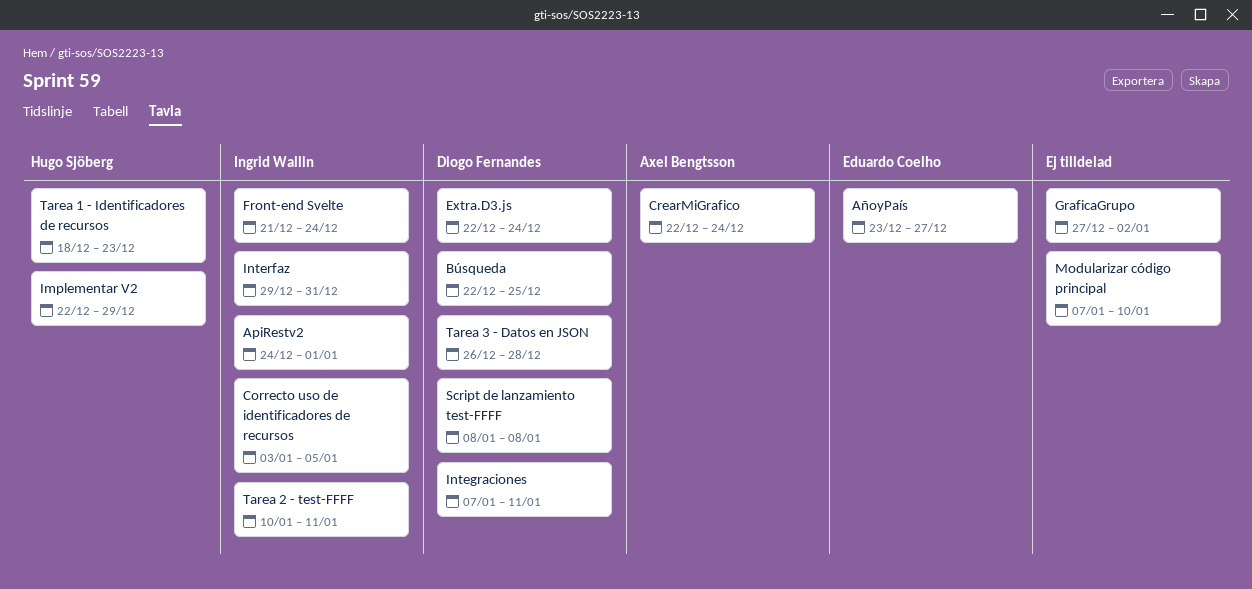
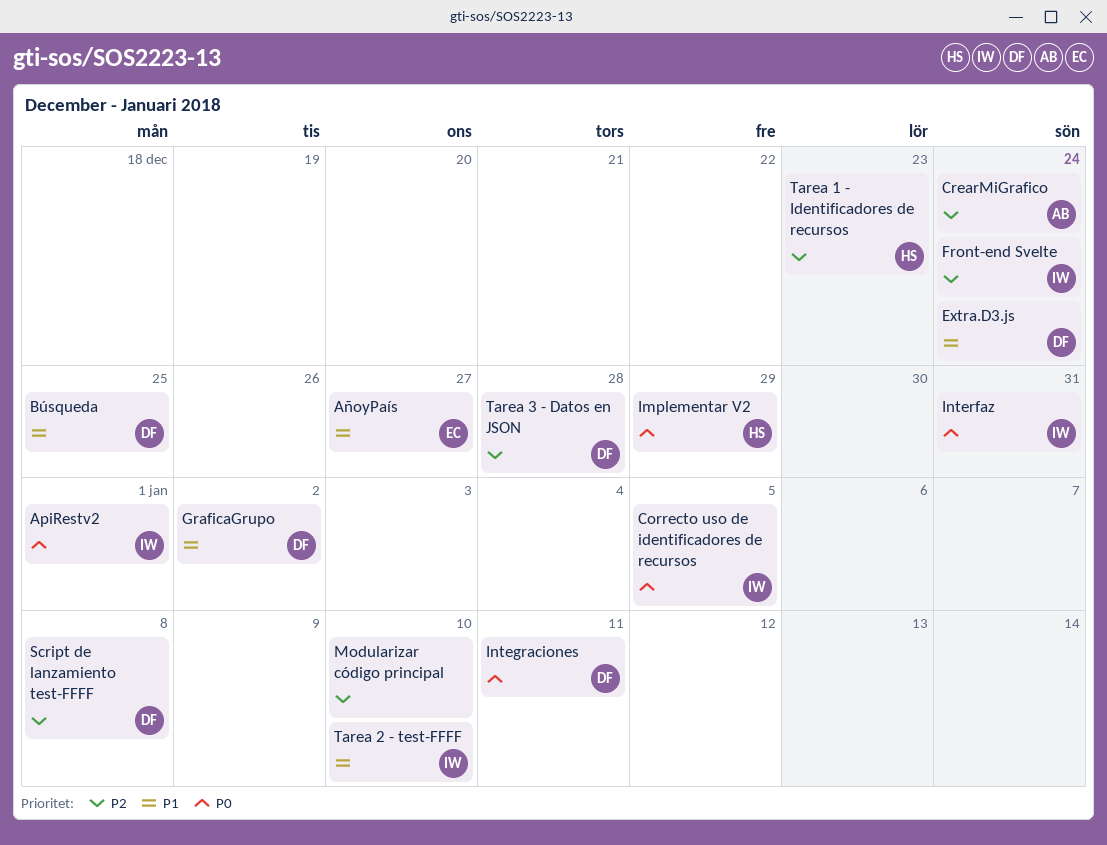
GraficaGrupo, owner: none -> Diogo Fernandes
Tarea 2 - test-FFFF, due: Jan 11 -> Jan 10

